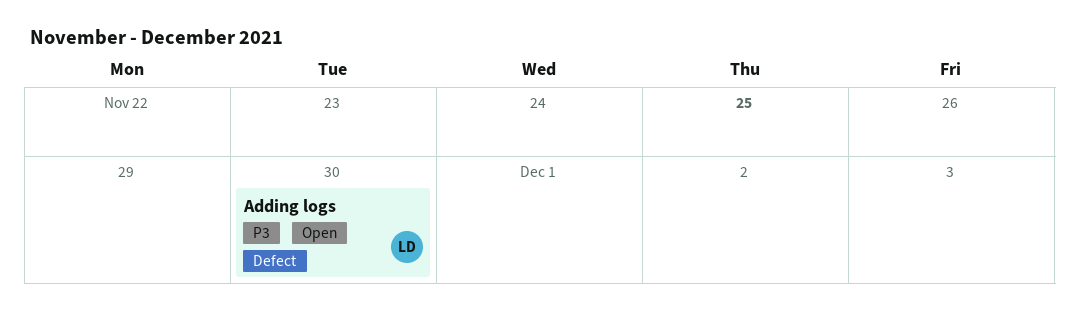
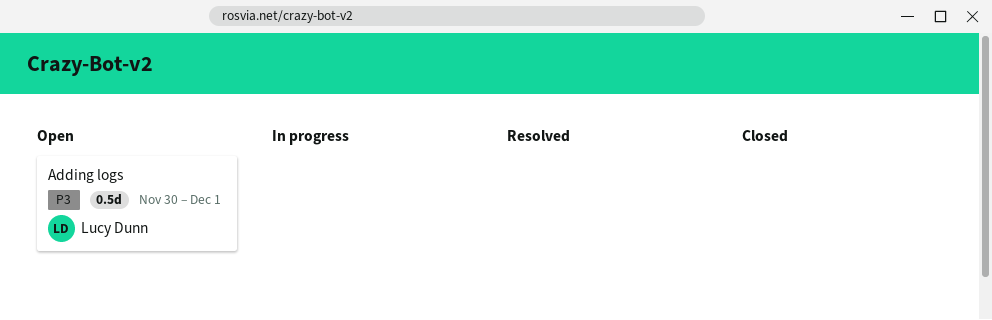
Adding logs, due: Nov 30 -> Dec 1

